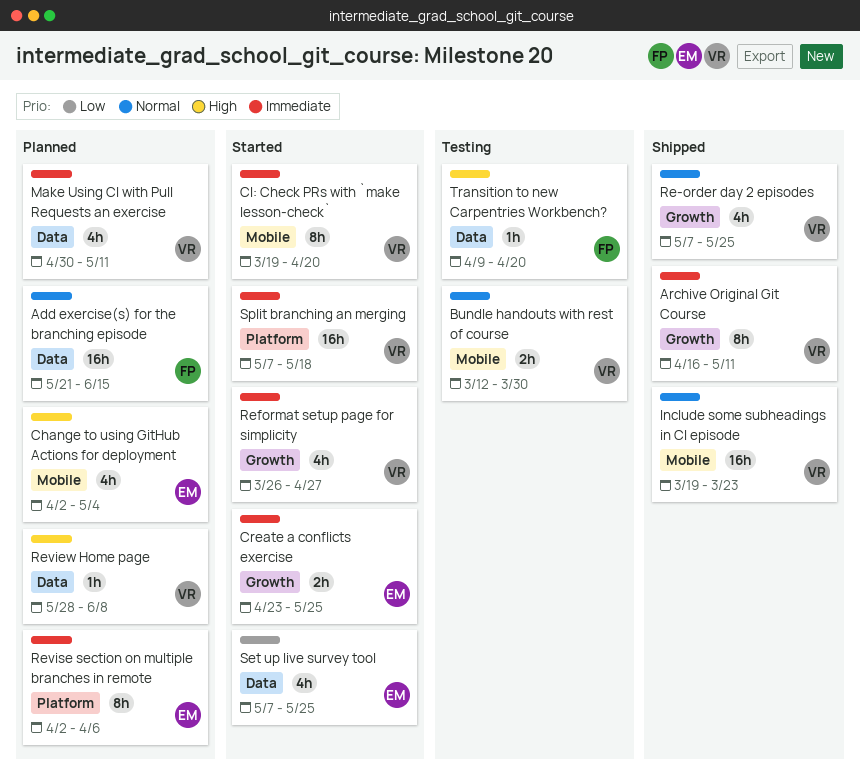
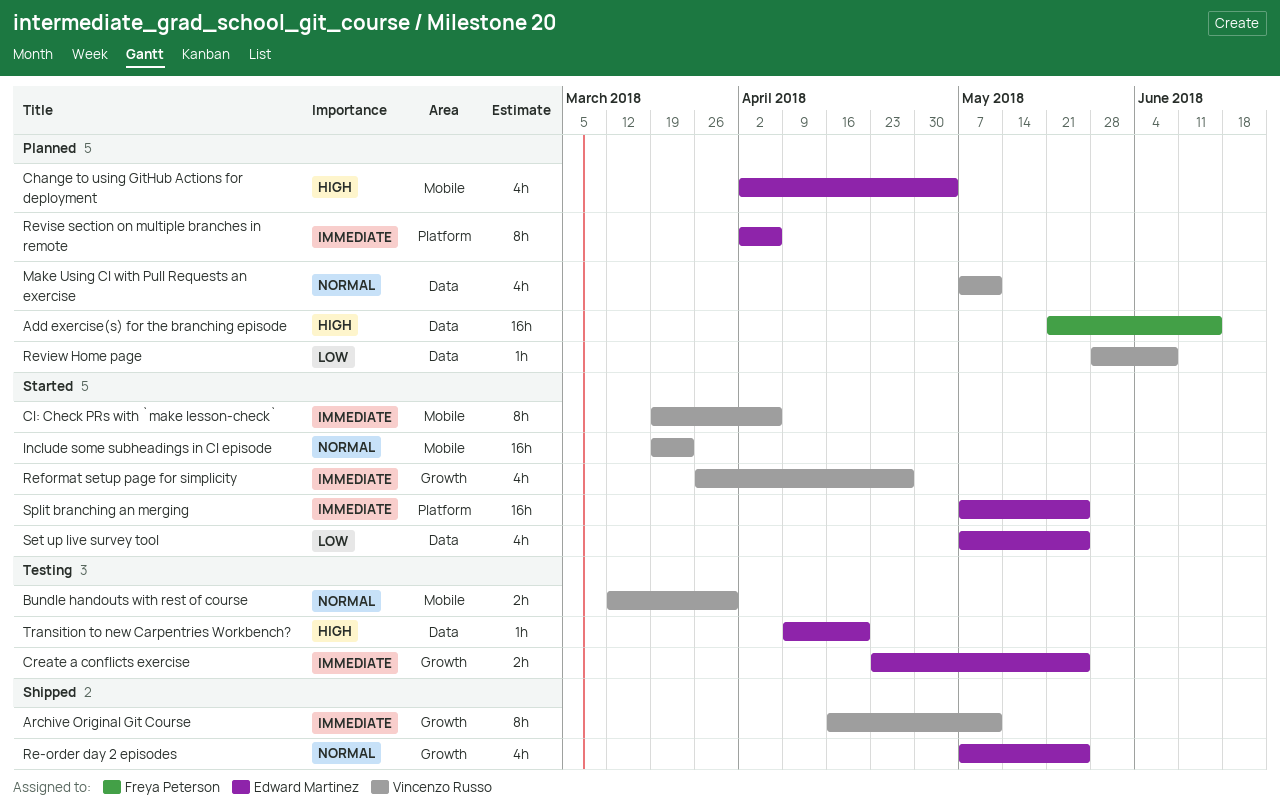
Add exercise(s) for the branching episode, priority: Normal -> High
CI: Check PRs with `make lesson-check`, due: Apr 20 -> Apr 6
Create a conflicts exercise, status: Started -> Testing
Include some subheadings in CI episode, status: Shipped -> Started
Make Using CI with Pull Requests an exercise, priority: Immediate -> Normal
Make Using CI with Pull Requests an exercise, start: Apr 30 -> May 7
Re-order day 2 episodes, owner: Vincenzo Russo -> Edward Martinez
Review Home page, priority: High -> Low
Split branching an merging, owner: Vincenzo Russo -> Edward Martinez
Split branching an merging, due: May 18 -> May 25
Transition to new Carpentries Workbench?, owner: Freya Peterson -> Edward Martinez

